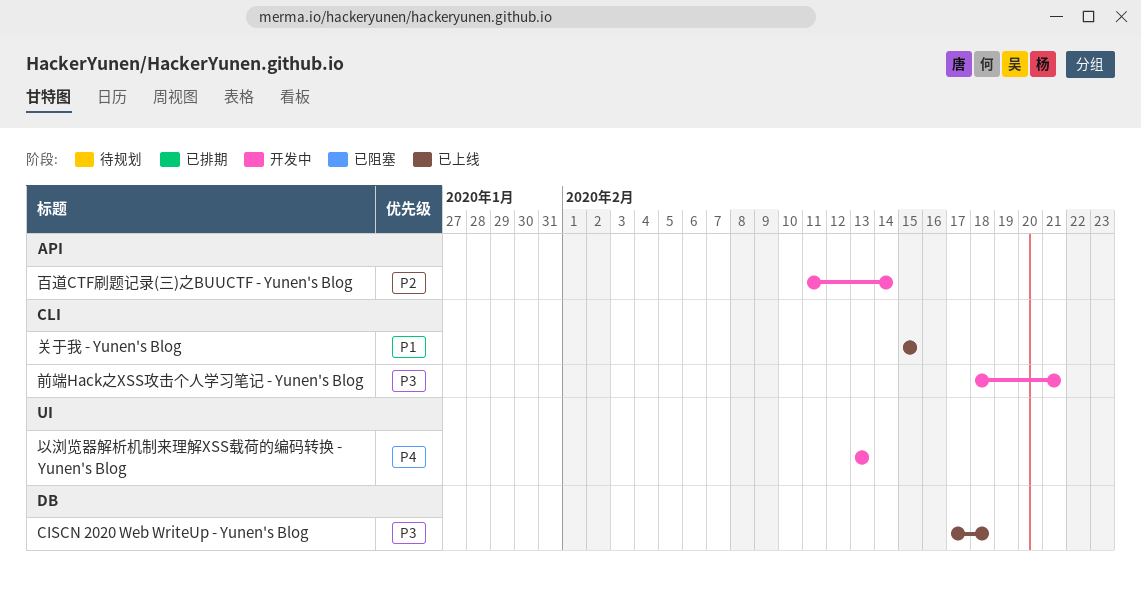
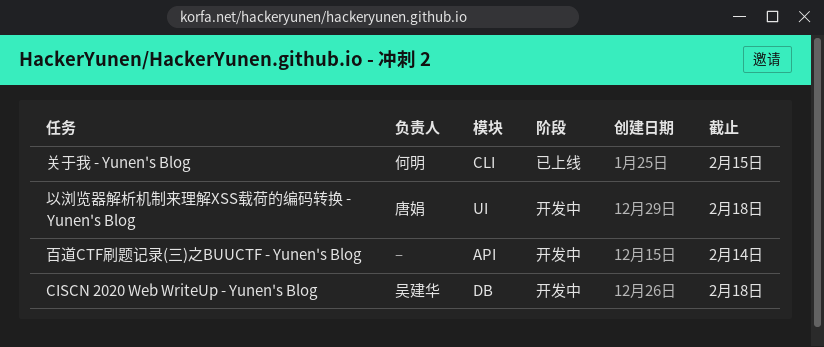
CISCN 2020 Web WriteUp - Yunen's Blog, status: 已上线 -> 开发中
以浏览器解析机制来理解XSS载荷的编码转换 - Yunen's Blog, due: Feb 13 -> Feb 18
前端Hack之XSS攻击个人学习笔记 - Yunen's Blog: present -> none

